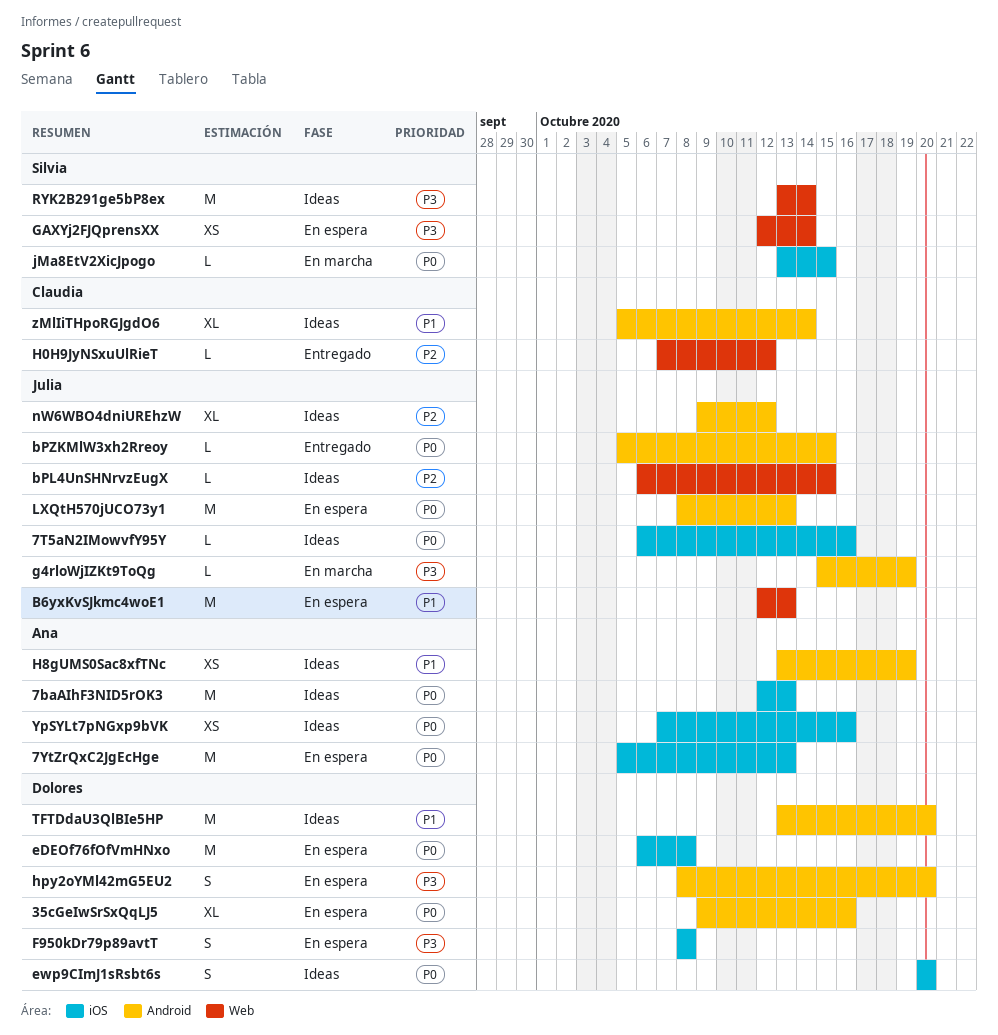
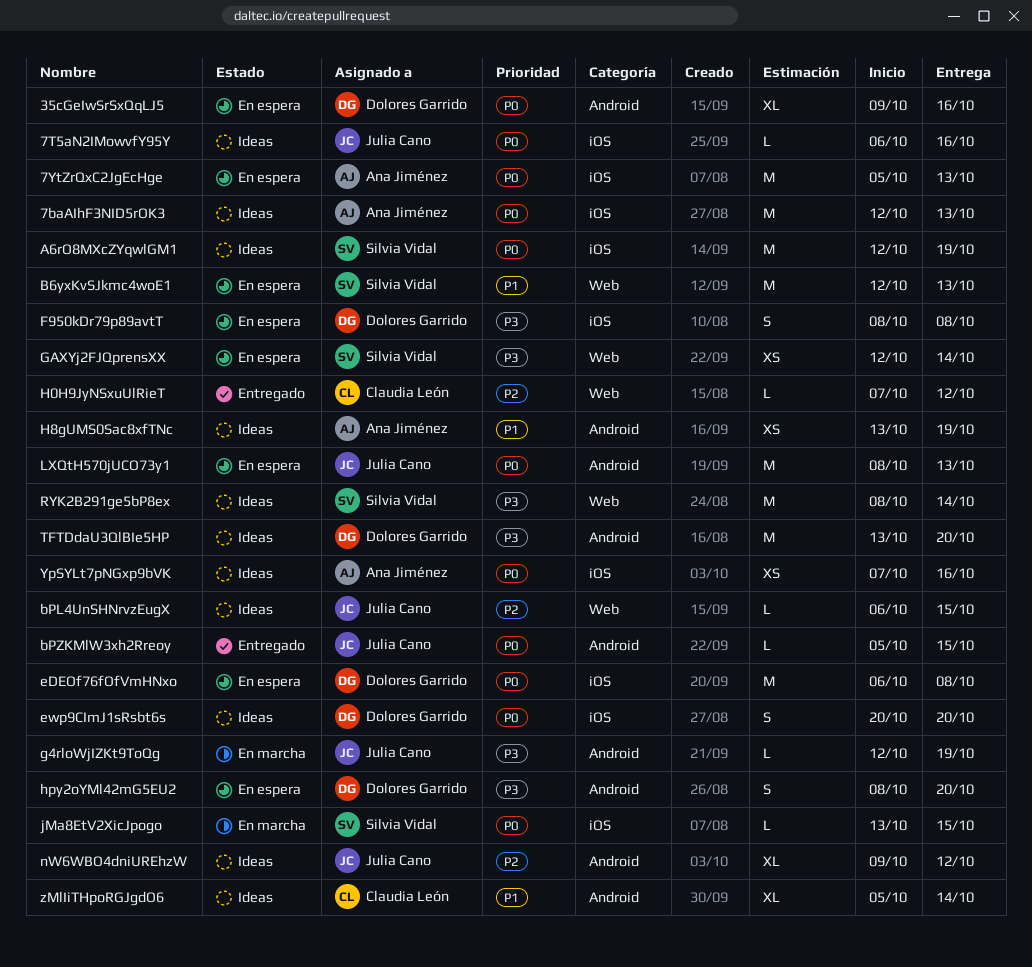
A6rO8MXcZYqwlGM1: none -> present
B6yxKvSJkmc4woE1, owner: Julia Cano -> Silvia Vidal
g4rloWjIZKt9ToQg, start: Oct 15 -> Oct 12
RYK2B291ge5bP8ex, start: Oct 13 -> Oct 8
TFTDdaU3QlBIe5HP, priority: P1 -> P3

